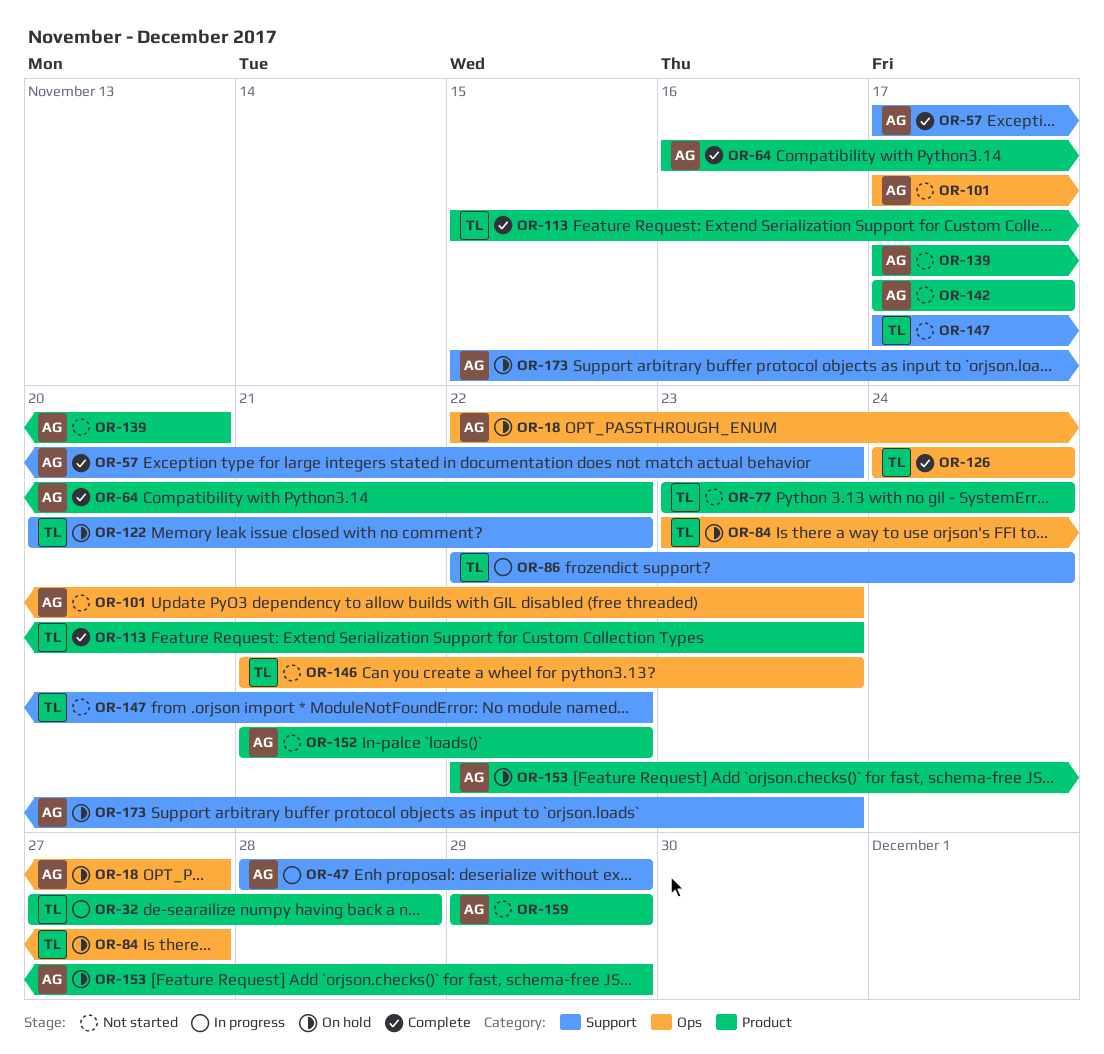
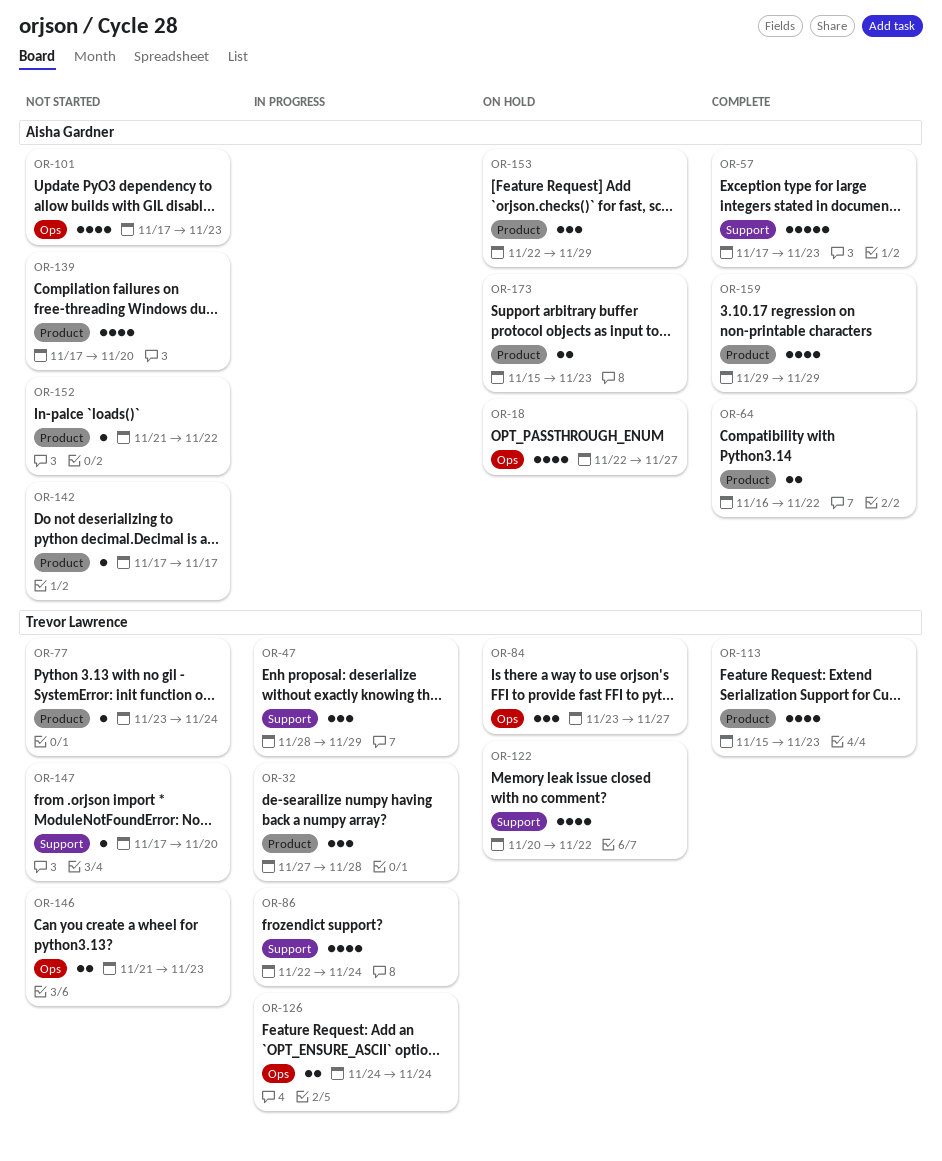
OR-47, owner: Aisha Gardner -> Trevor Lawrence
OR-126, status: Complete -> In progress
OR-147, due: Nov 22 -> Nov 20
OR-159, status: Not started -> Complete
OR-173, label: Support -> Product

